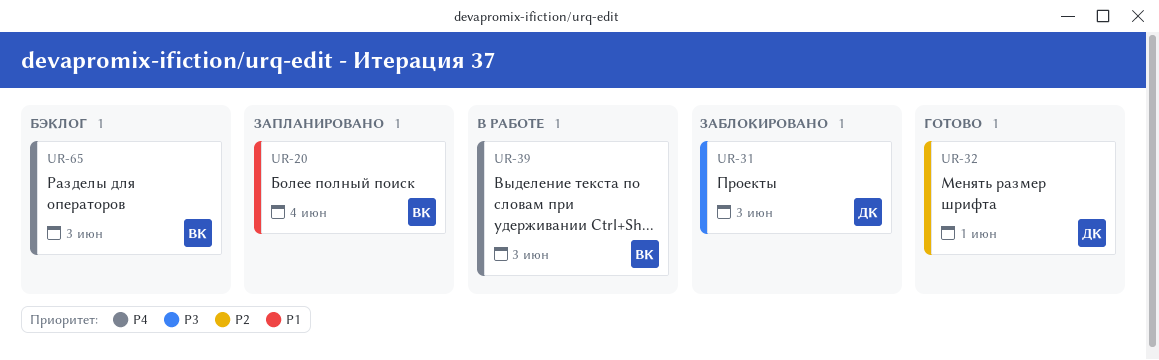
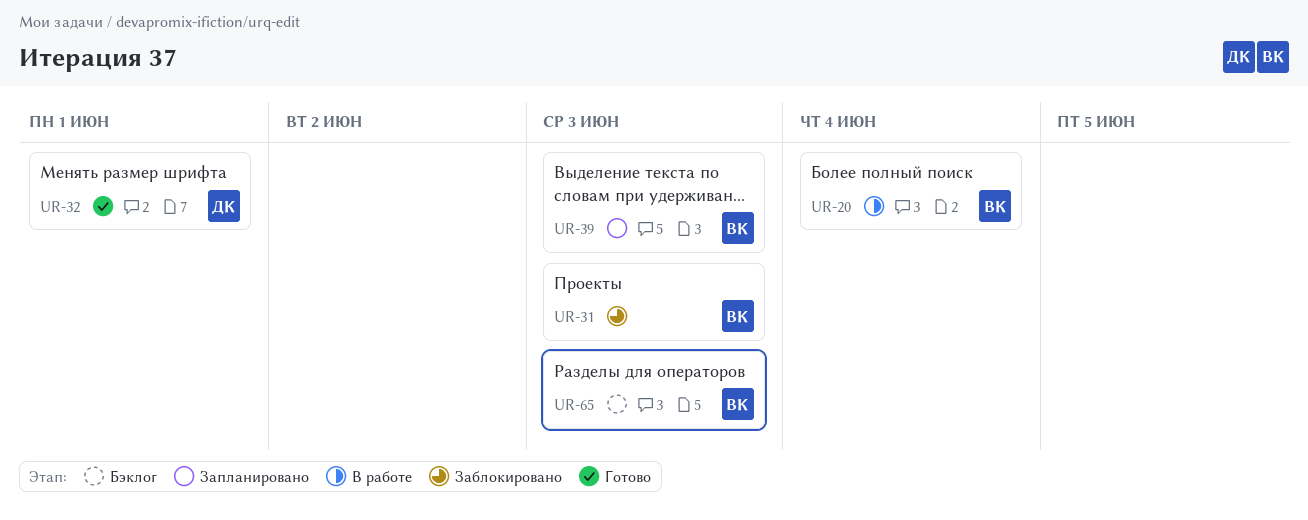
UR-20, status: Запланировано -> В работе
UR-31, owner: ДК -> ВК
UR-39, status: В работе -> Запланировано

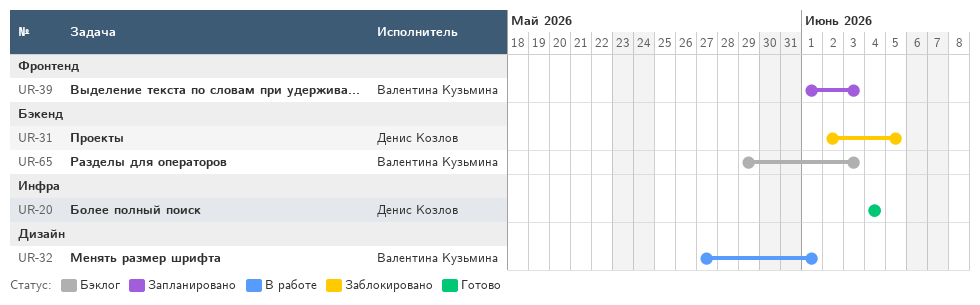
UR-20, status: В работе -> Готово
UR-20, owner: Валентина Кузьмина -> Денис Козлов
UR-31, owner: Валентина Кузьмина -> Денис Козлов
UR-31, due: Jun 3 -> Jun 5
UR-32, status: Готово -> В работе
UR-32, owner: Денис Козлов -> Валентина Кузьмина

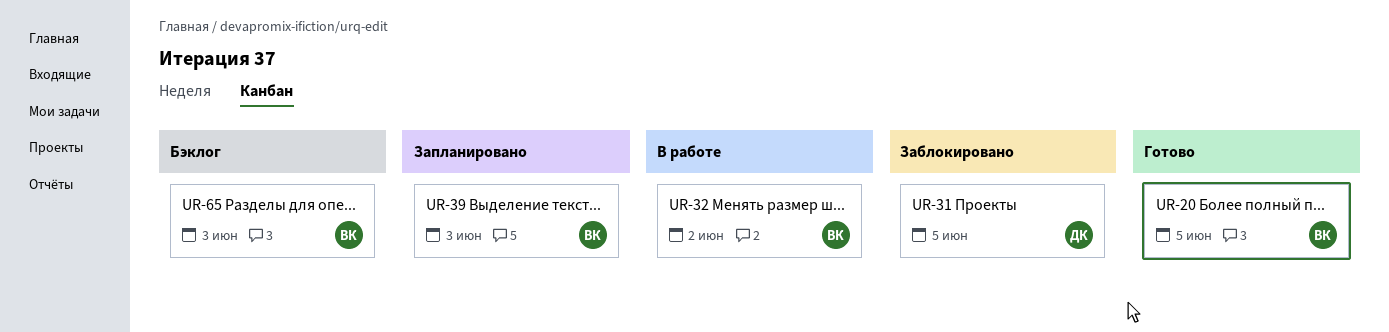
UR-20, owner: Денис Козлов -> Валентина Кузьмина
UR-20, due: Jun 4 -> Jun 5
UR-32, due: Jun 1 -> Jun 2

